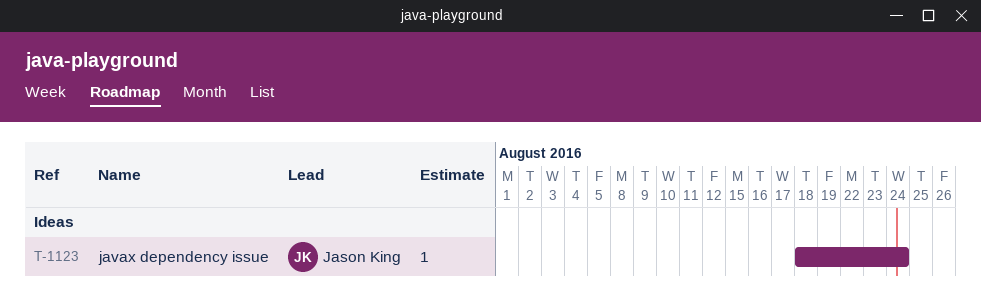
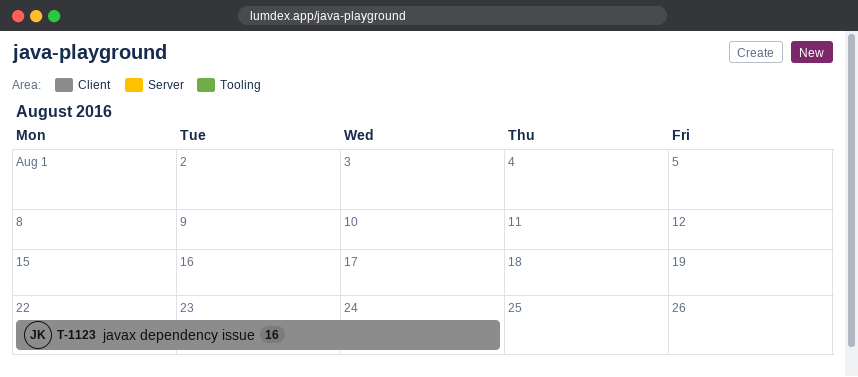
T-1123, estimate: 1 -> 16
T-1123, start: Aug 18 -> Aug 22

